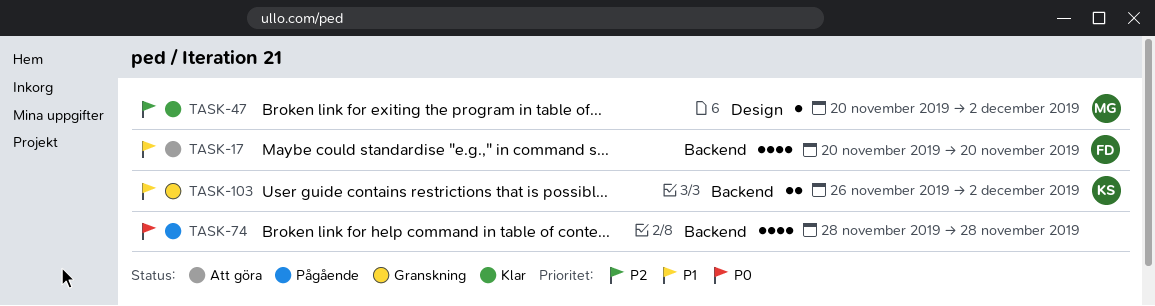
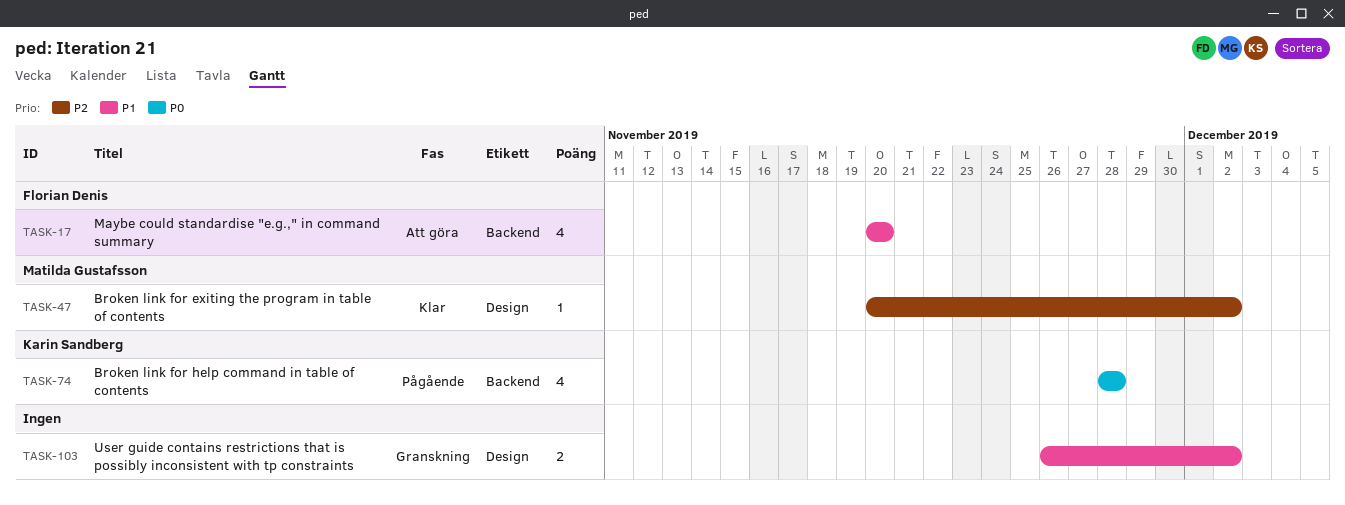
TASK-74, owner: none -> Karin Sandberg
TASK-103, owner: Karin Sandberg -> none
TASK-103, label: Backend -> Design

